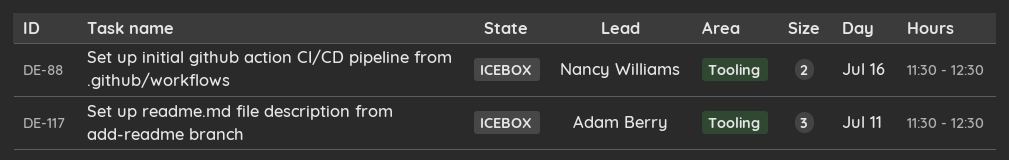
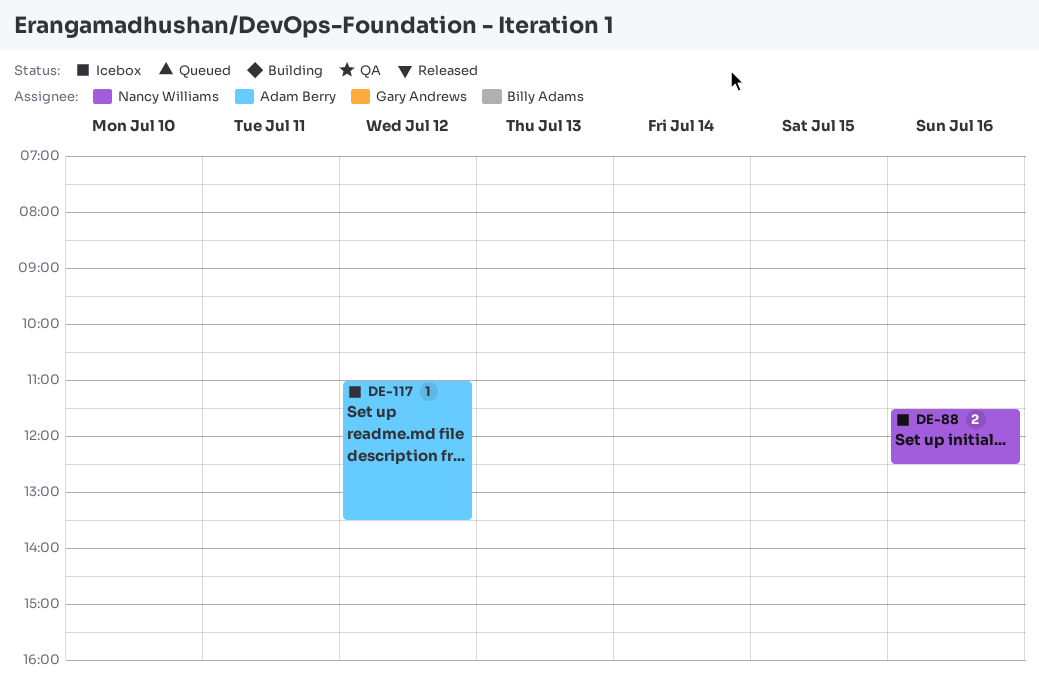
DE-117, estimate: 3 -> 1
DE-117, day: Jul 11 -> Jul 12
DE-117, begins: 11:30 -> 11:00
DE-117, ends: 12:30 -> 13:30

